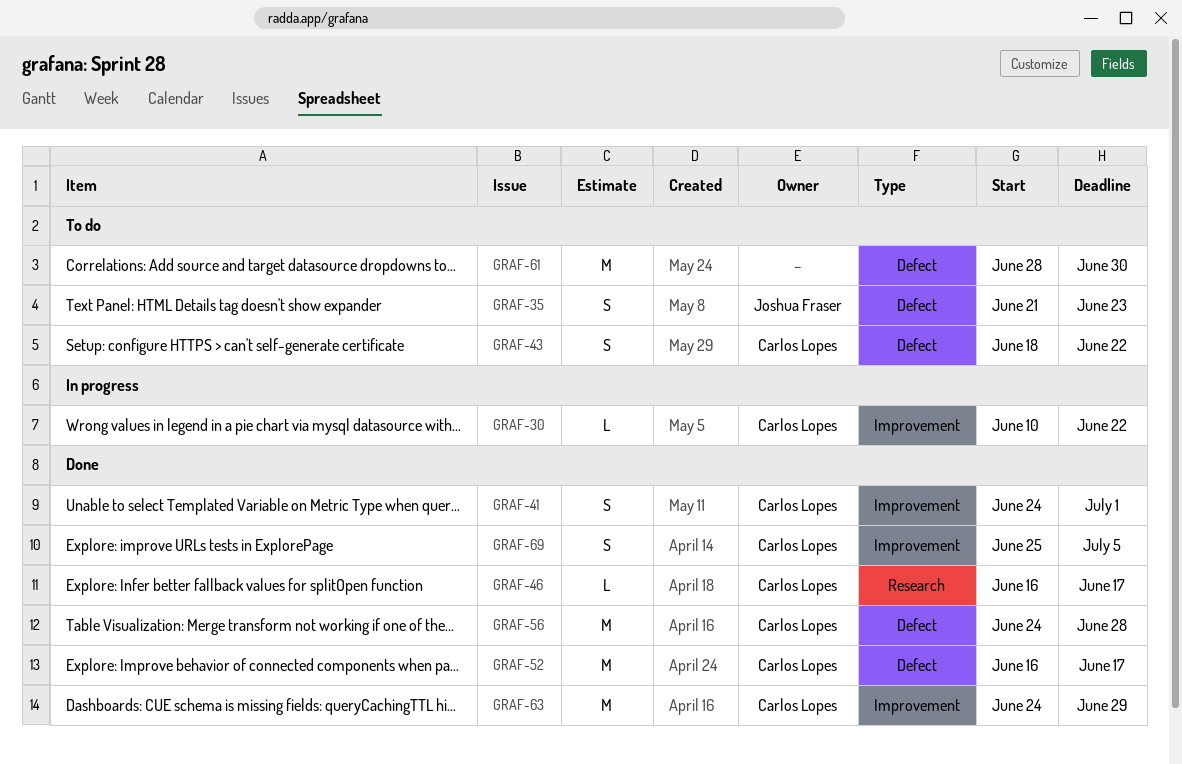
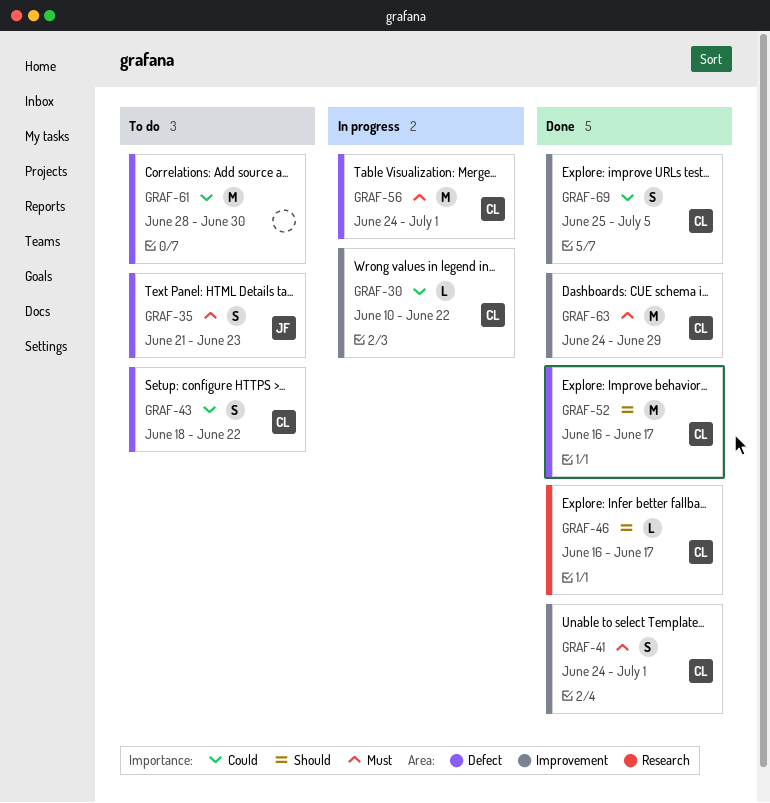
GRAF-56, status: Done -> In progress
GRAF-56, due: Jun 28 -> Jul 1

